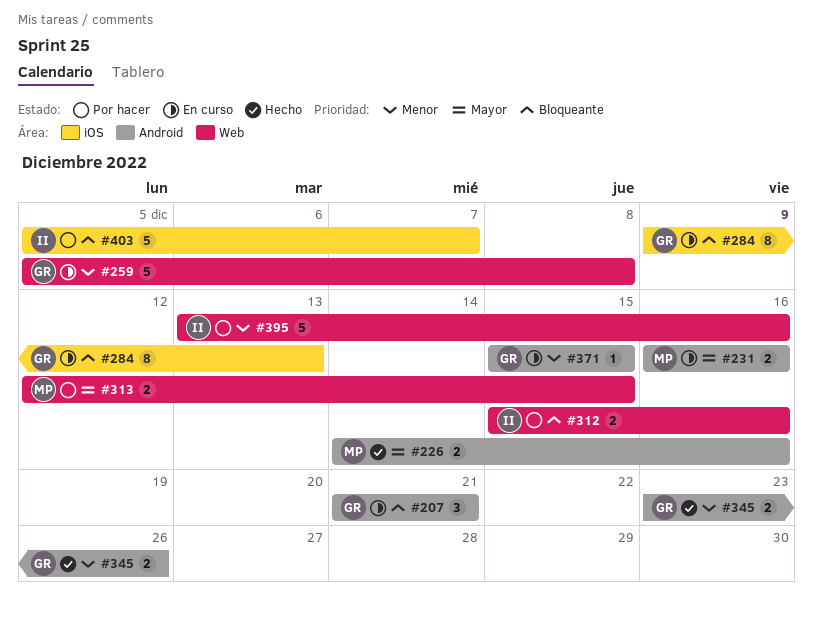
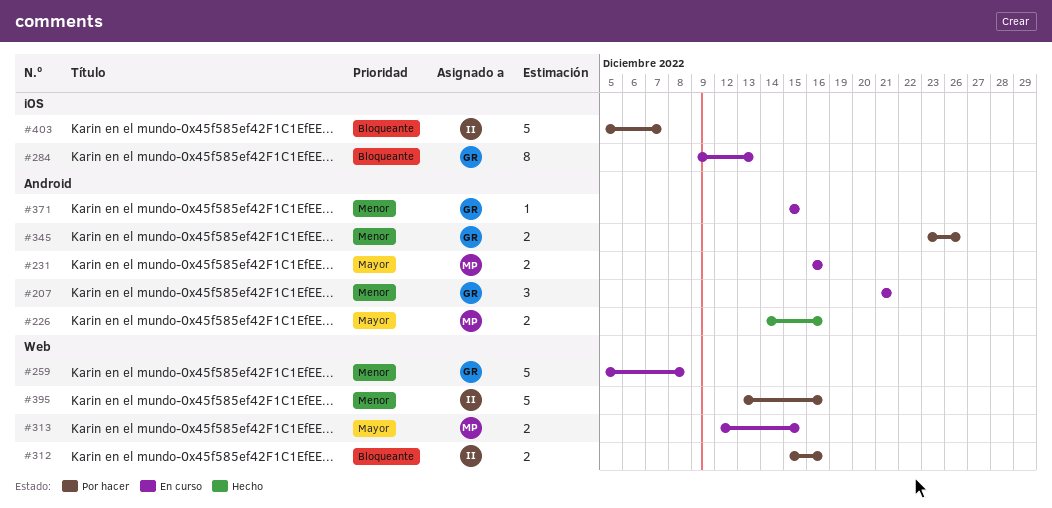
#207, priority: Bloqueante -> Menor
#313, status: Por hacer -> En curso
#345, status: Hecho -> Por hacer

